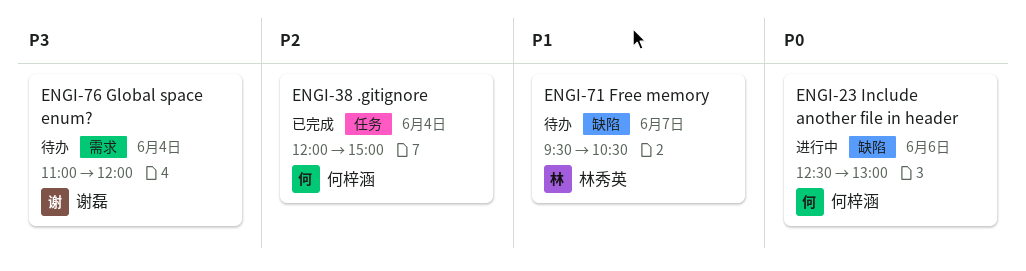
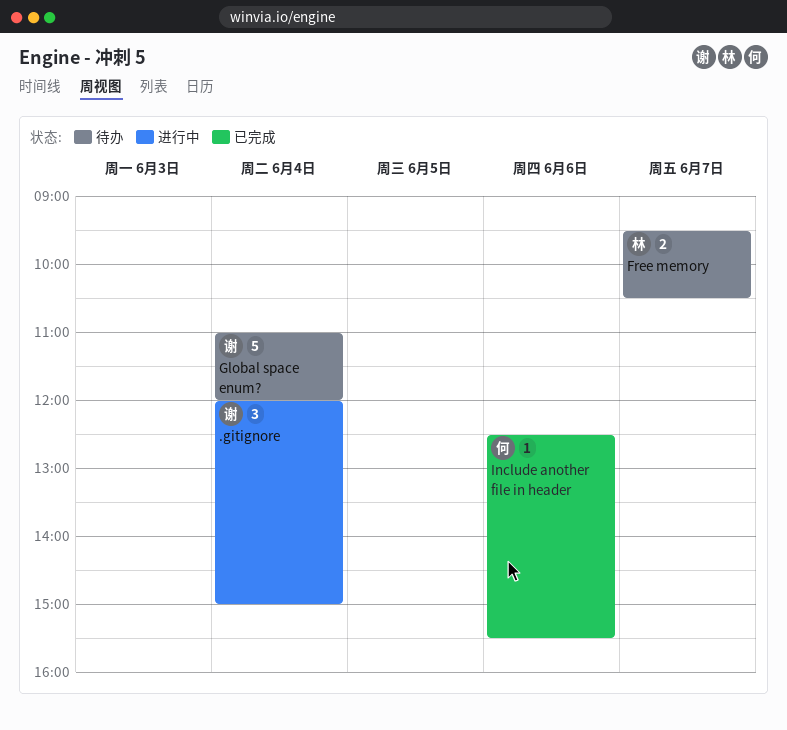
.gitignore, status: 已完成 -> 进行中
.gitignore, owner: 何梓涵 -> 谢磊
Include another file in header, status: 进行中 -> 已完成
Include another file in header, ends: 13:00 -> 15:30

